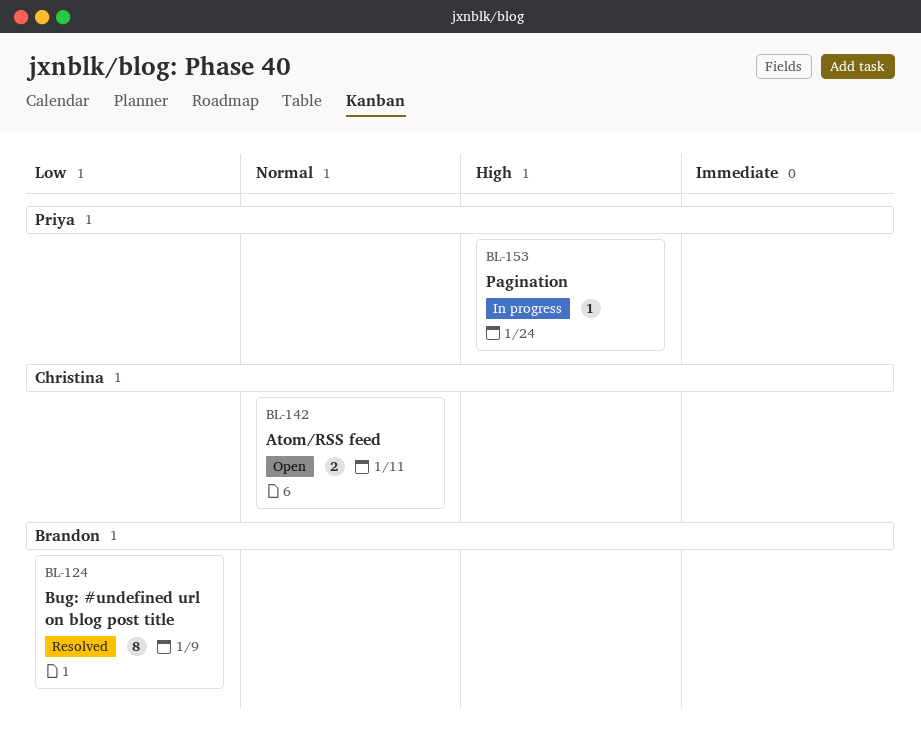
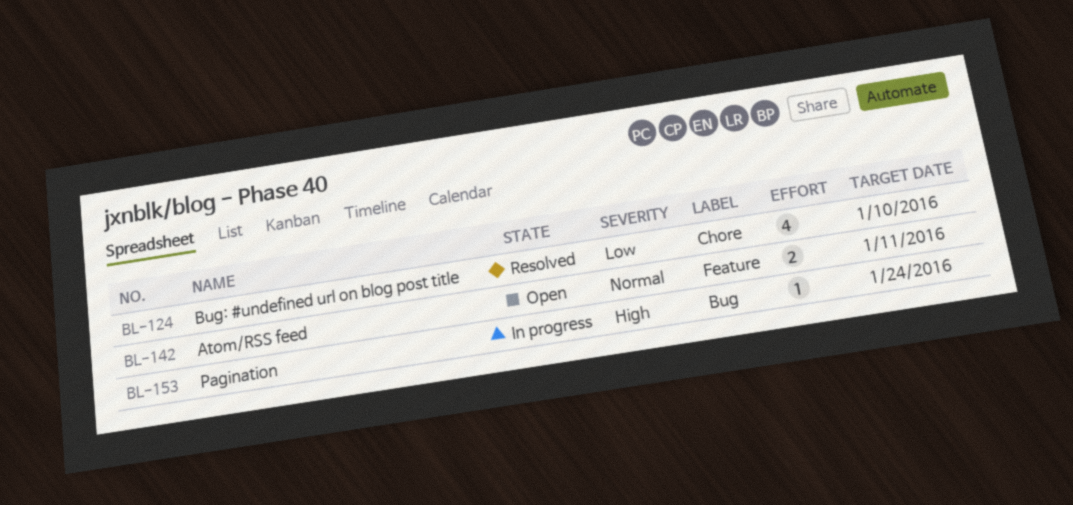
BL-124, estimate: 8 -> 4
BL-124, due: Jan 9 -> Jan 10

